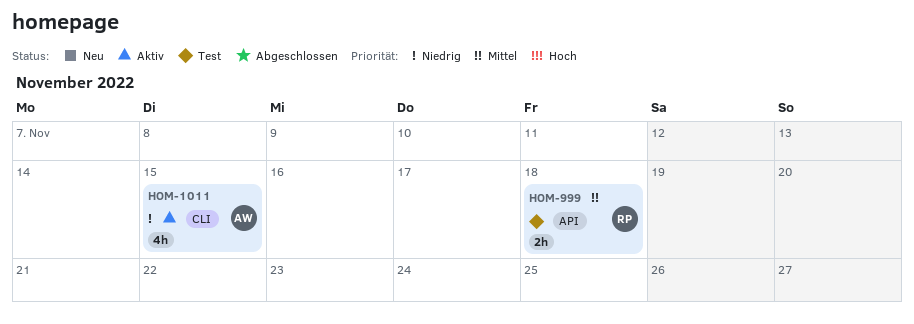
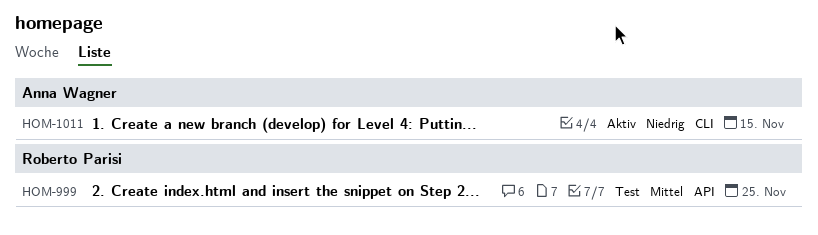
HOM-999, due: Nov 18 -> Nov 25

